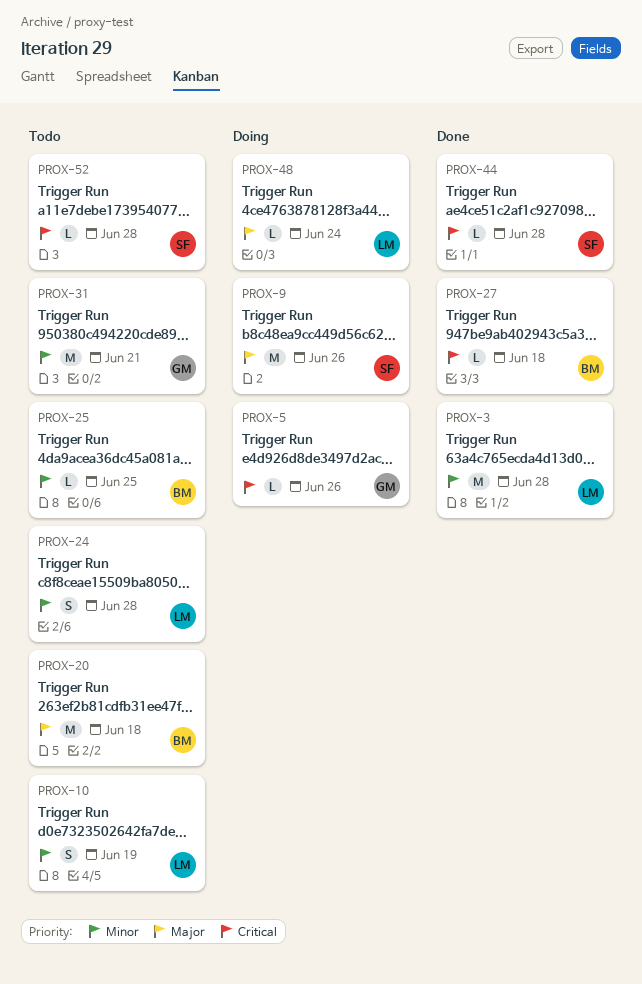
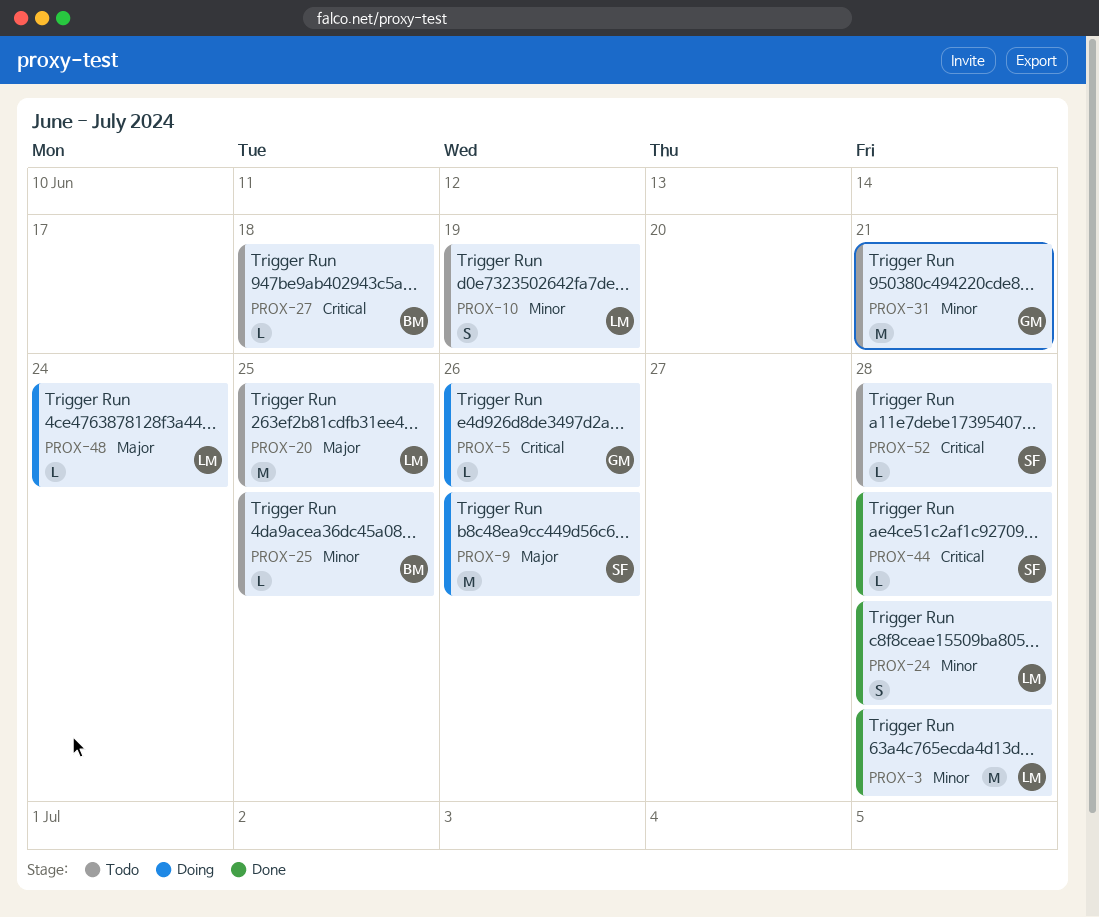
PROX-20, owner: BM -> LM
PROX-20, due: Jun 18 -> Jun 25
PROX-24, status: Todo -> Done
PROX-27, status: Done -> Todo

